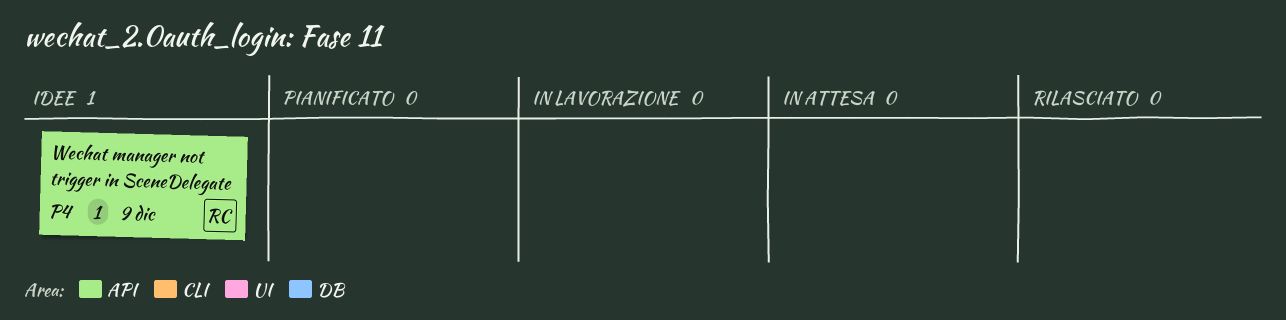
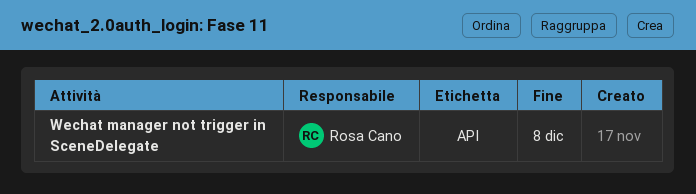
Wechat manager not trigger in SceneDelegate, due: Dec 9 -> Dec 8

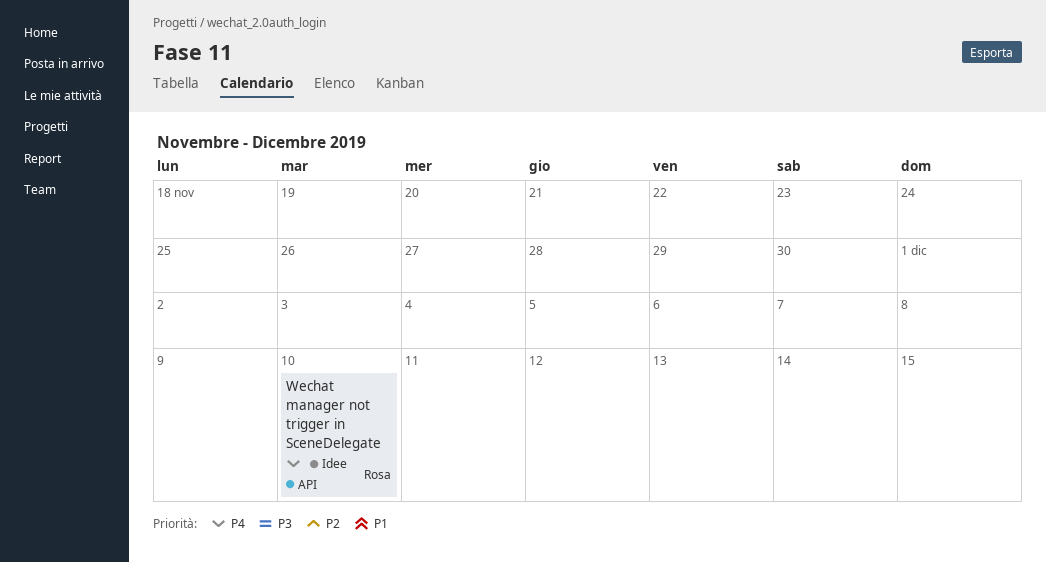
Wechat manager not trigger in SceneDelegate, due: Dec 8 -> Dec 10

